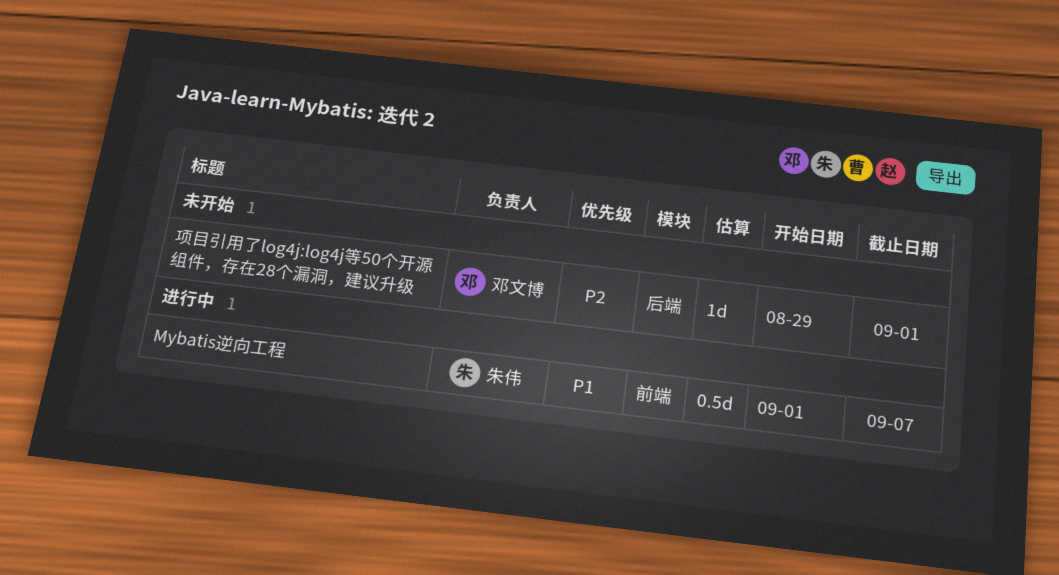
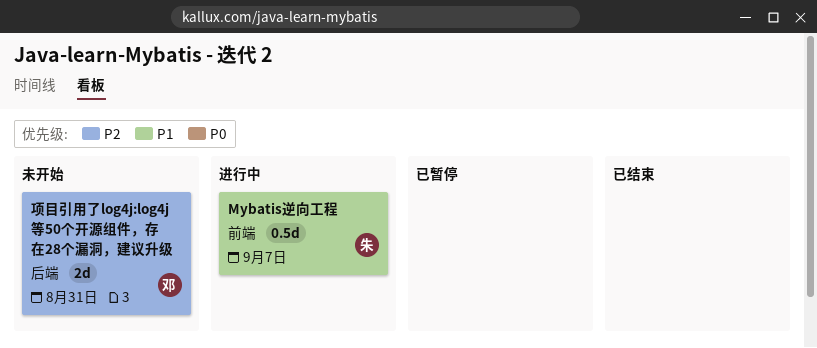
项目引用了log4j:log4j等50个开源组件，存在28个漏洞，建议升级, estimate: 1d -> 2d
项目引用了log4j:log4j等50个开源组件，存在28个漏洞，建议升级, due: Sep 1 -> Aug 31

